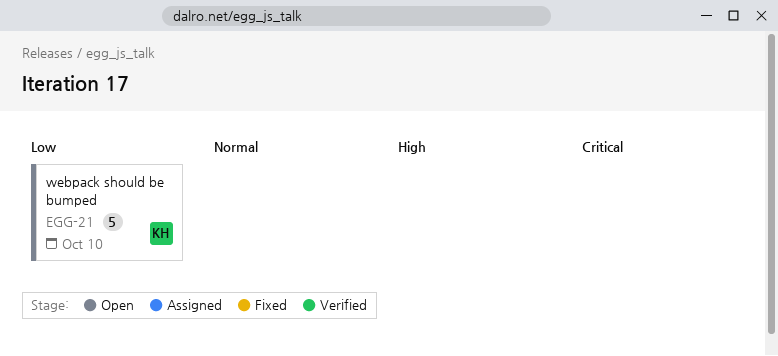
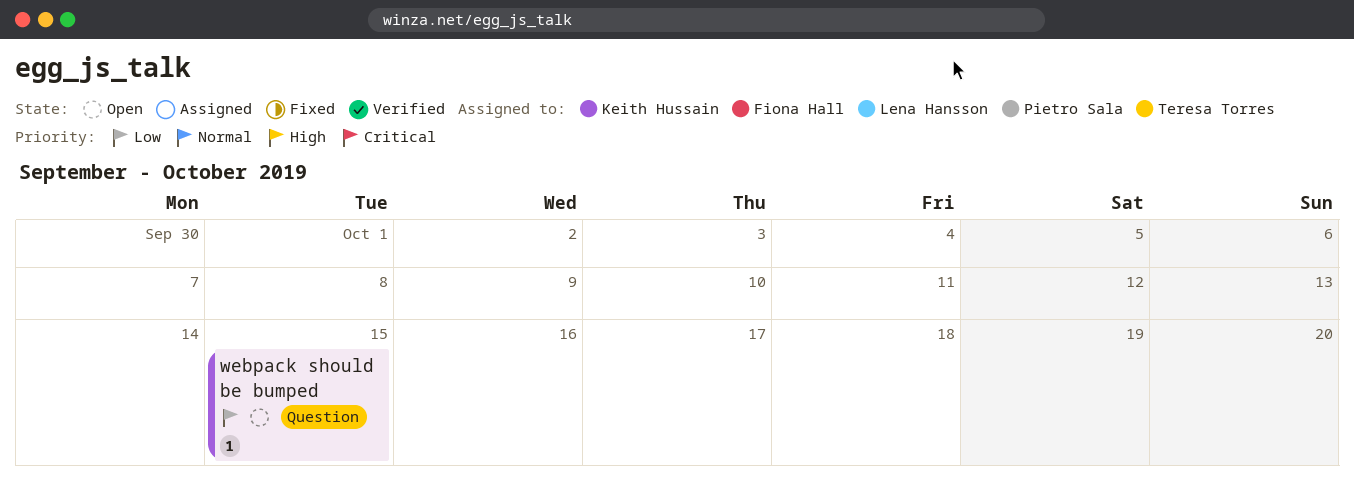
webpack should be bumped, estimate: 5 -> 1
webpack should be bumped, due: Oct 10 -> Oct 15

